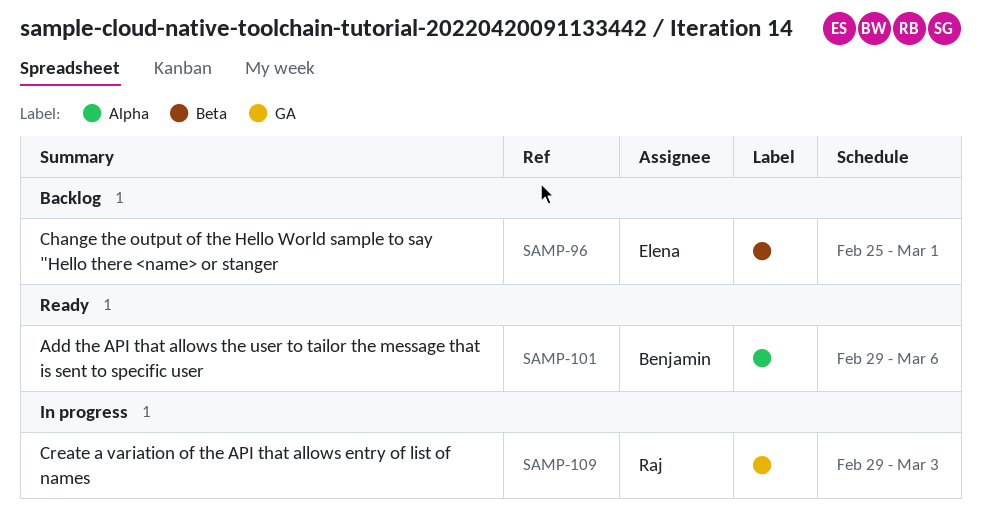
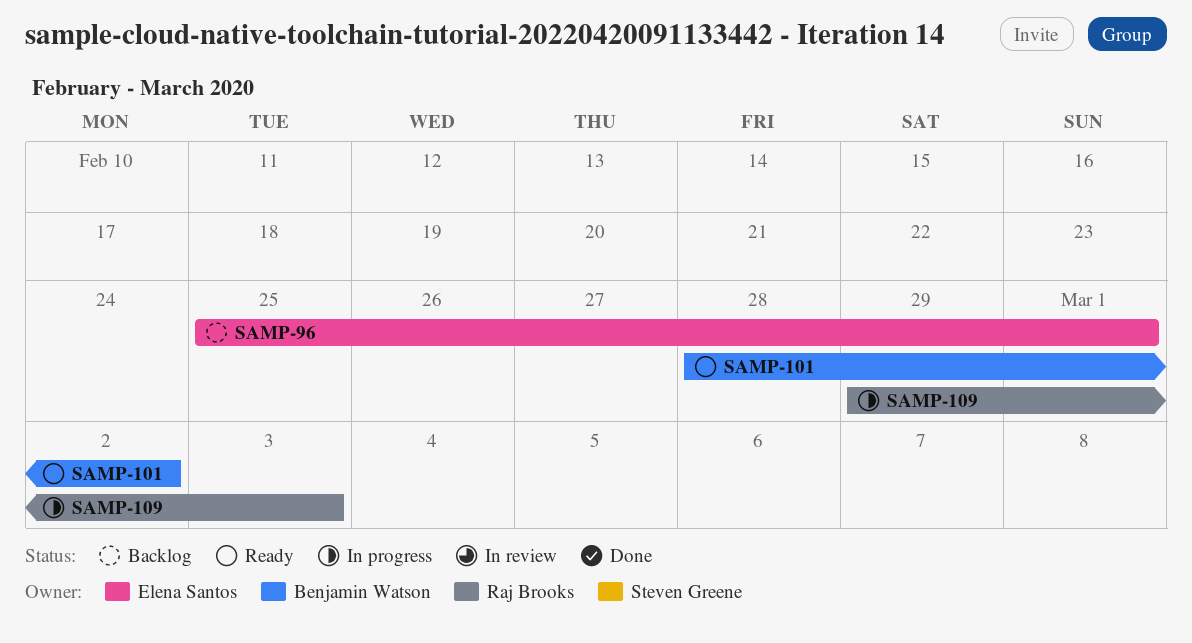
SAMP-101, start: Feb 29 -> Feb 28
SAMP-101, due: Mar 6 -> Mar 2

